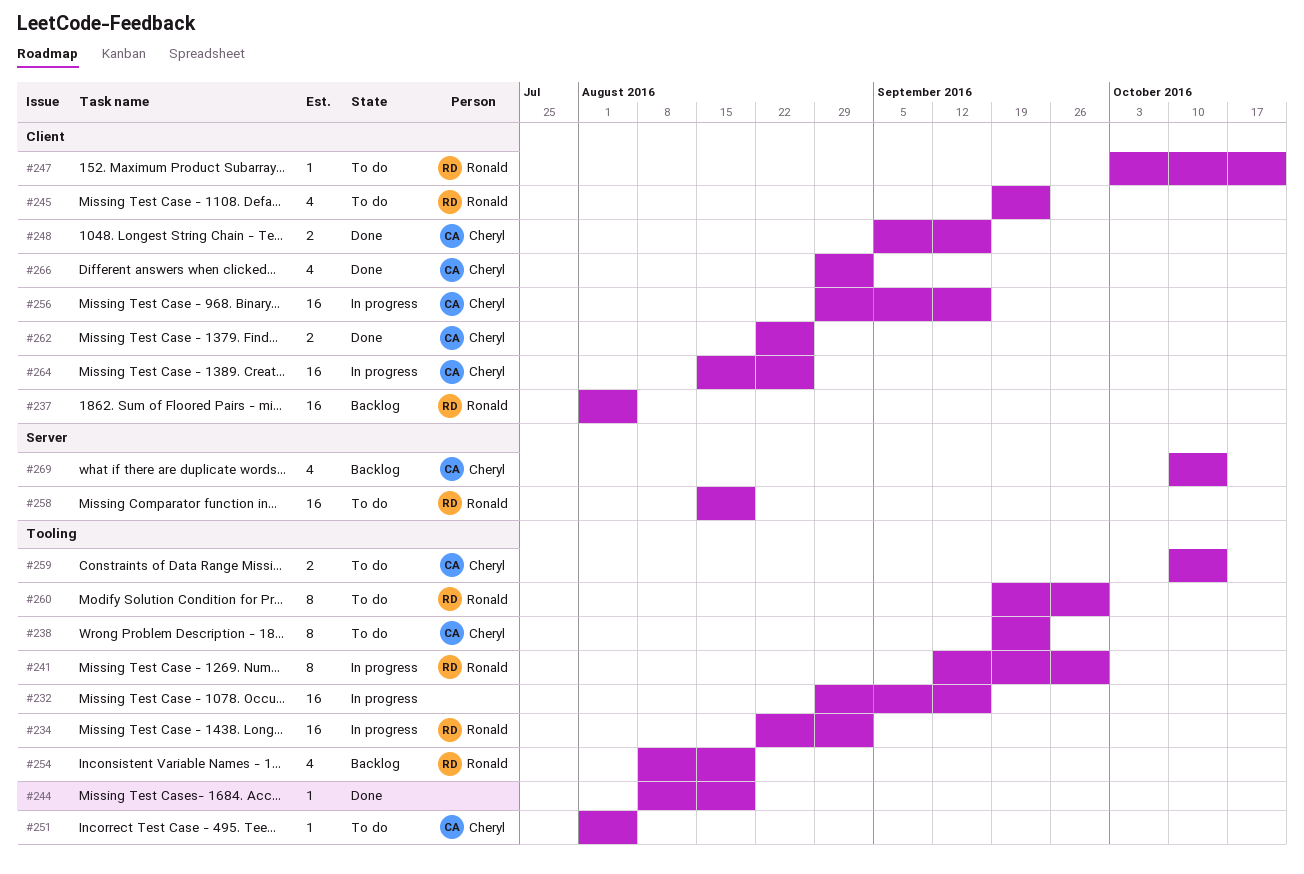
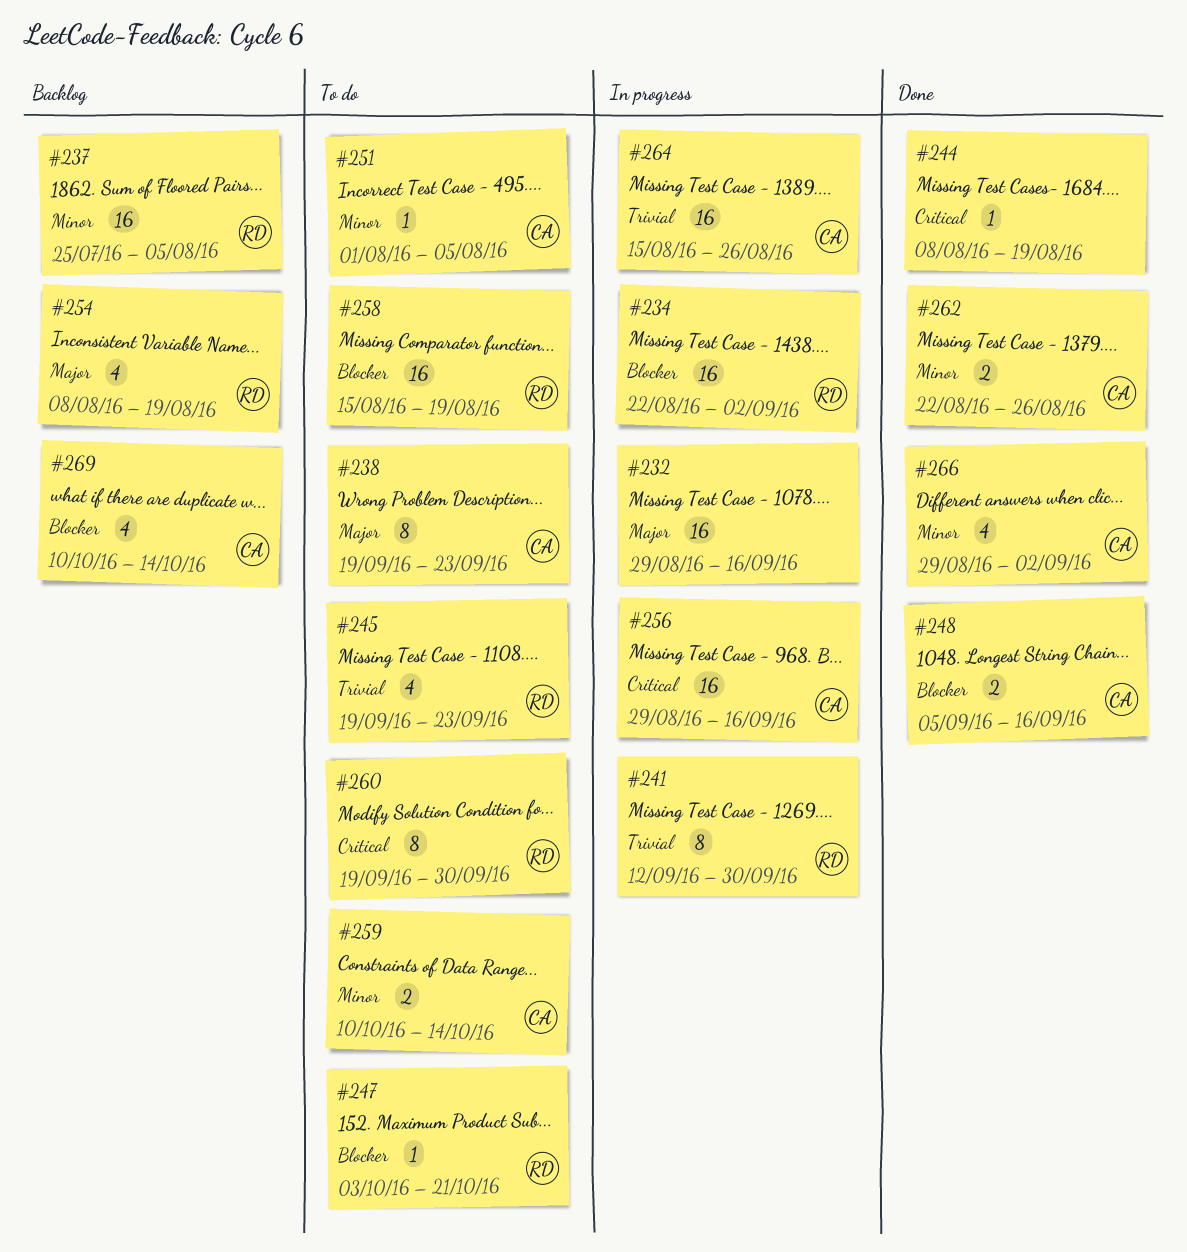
#237, start: Aug 1 -> Jul 25

